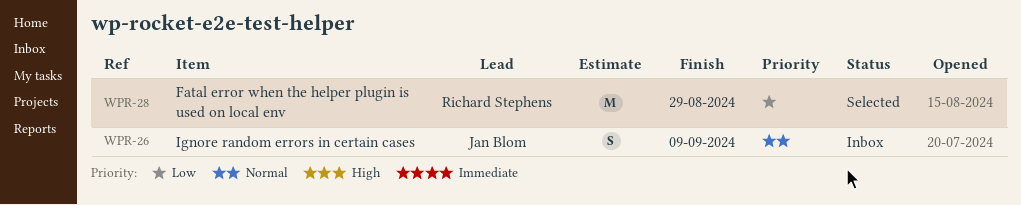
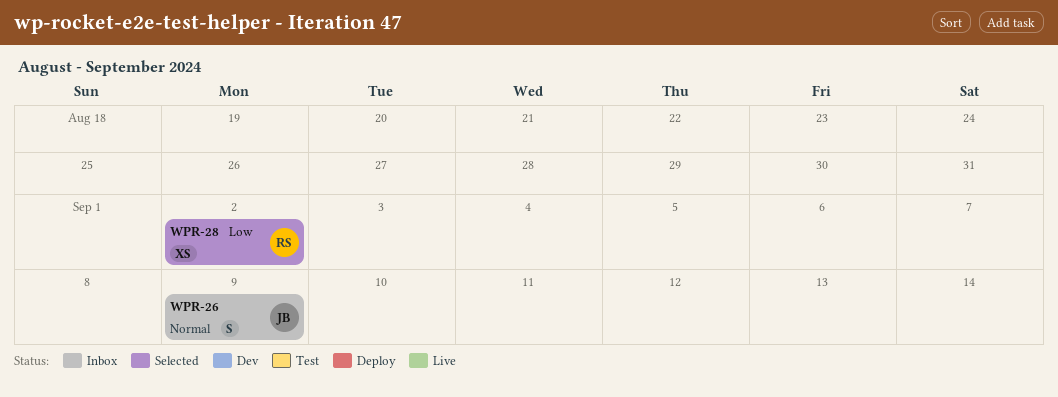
WPR-28, estimate: M -> XS
WPR-28, due: Aug 29 -> Sep 2

